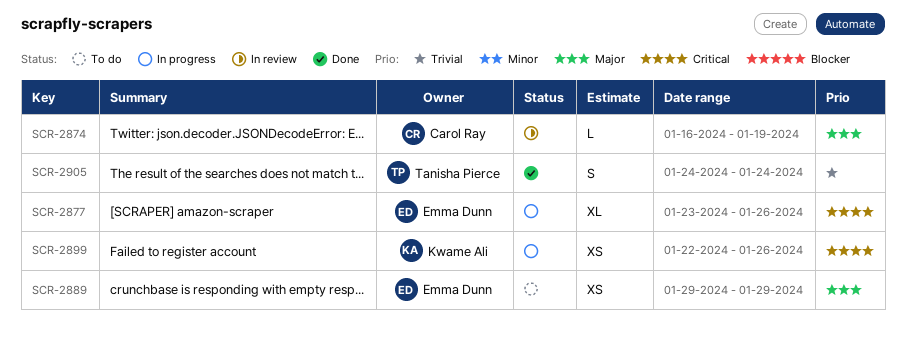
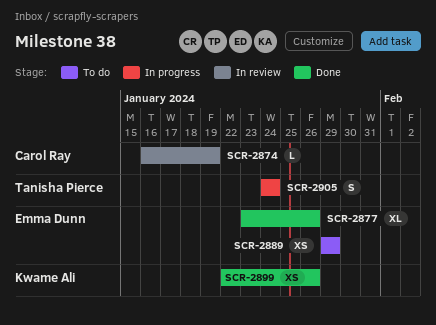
SCR-2877, status: In progress -> Done
SCR-2899, status: In progress -> Done
SCR-2905, status: Done -> In progress

